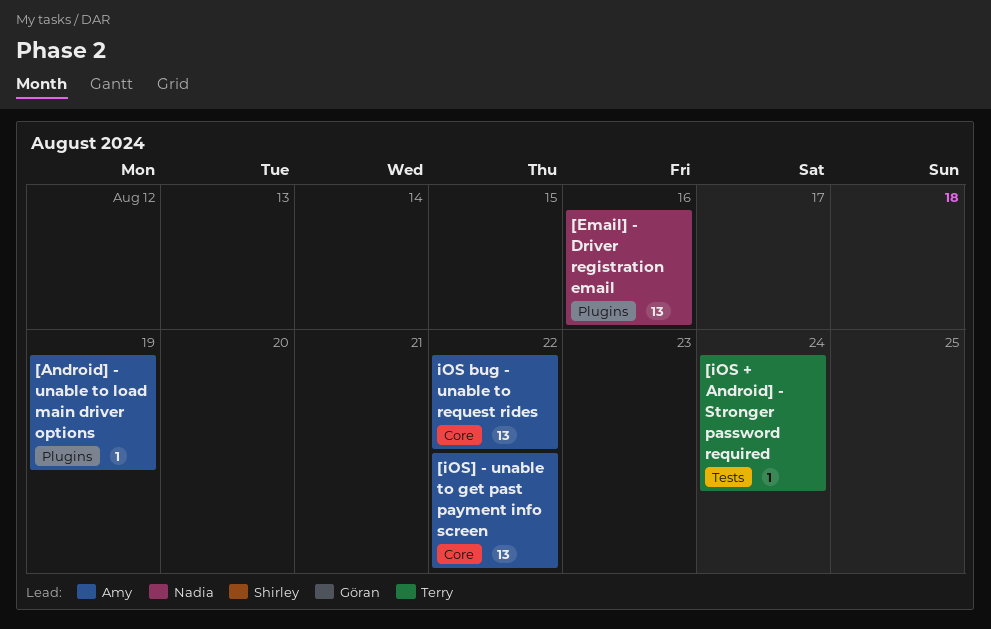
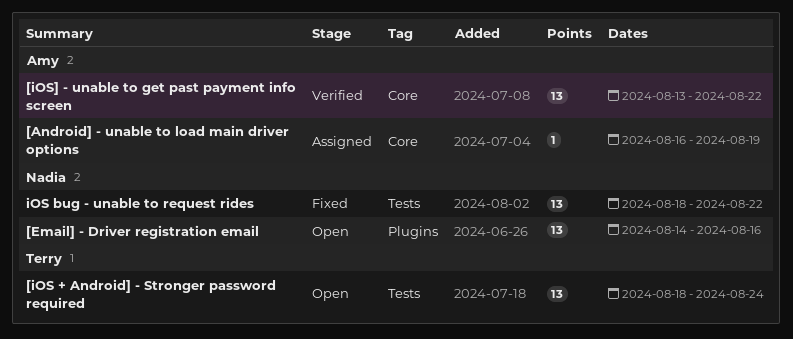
[Android] - unable to load main driver options, label: Plugins -> Core
[iOS + Android] - Stronger password required, estimate: 1 -> 13
iOS bug - unable to request rides, owner: Amy -> Nadia
iOS bug - unable to request rides, label: Core -> Tests

